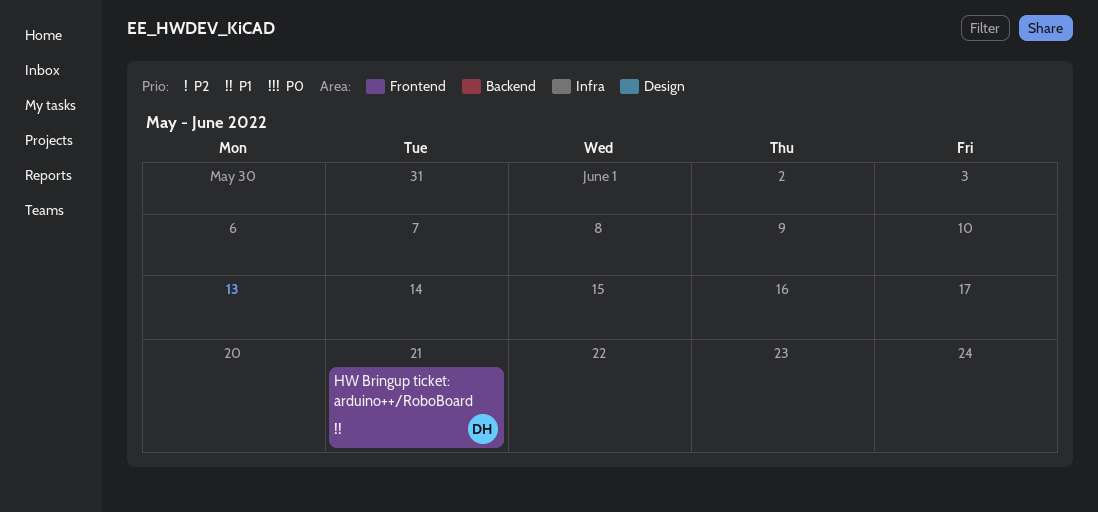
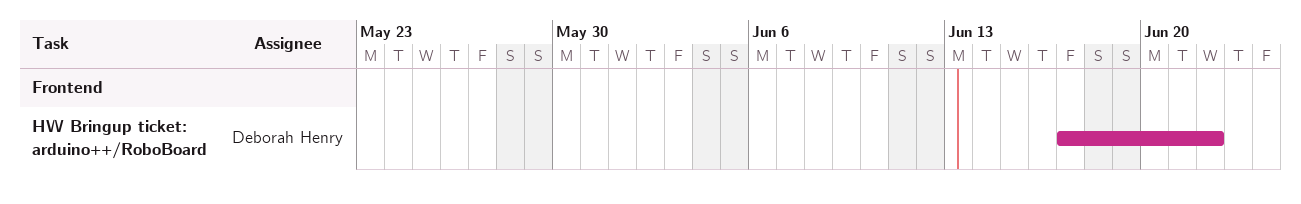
HW Bringup ticket: arduino++/RoboBoard, due: Jun 21 -> Jun 22

